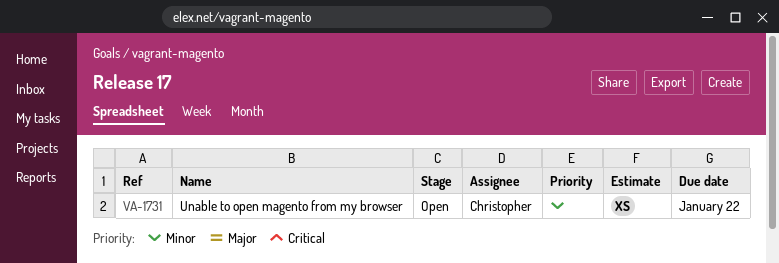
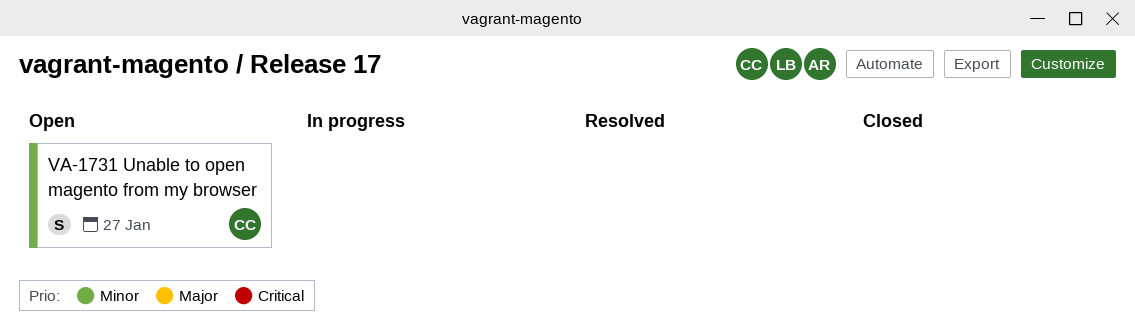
VA-1731, estimate: XS -> S
VA-1731, due: Jan 22 -> Jan 27

